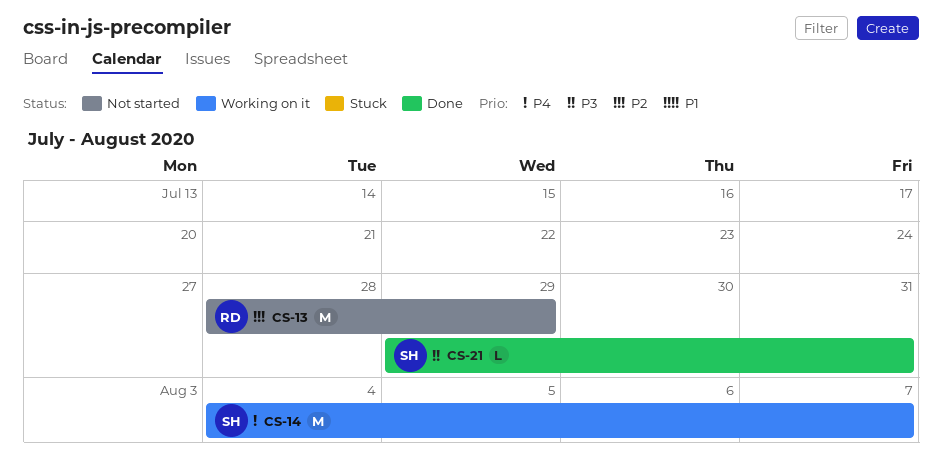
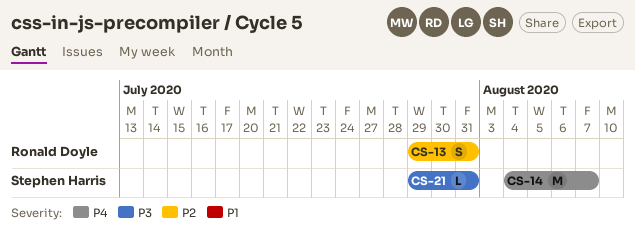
CS-13, estimate: M -> S
CS-13, start: Jul 28 -> Jul 29
CS-13, due: Jul 29 -> Jul 31

